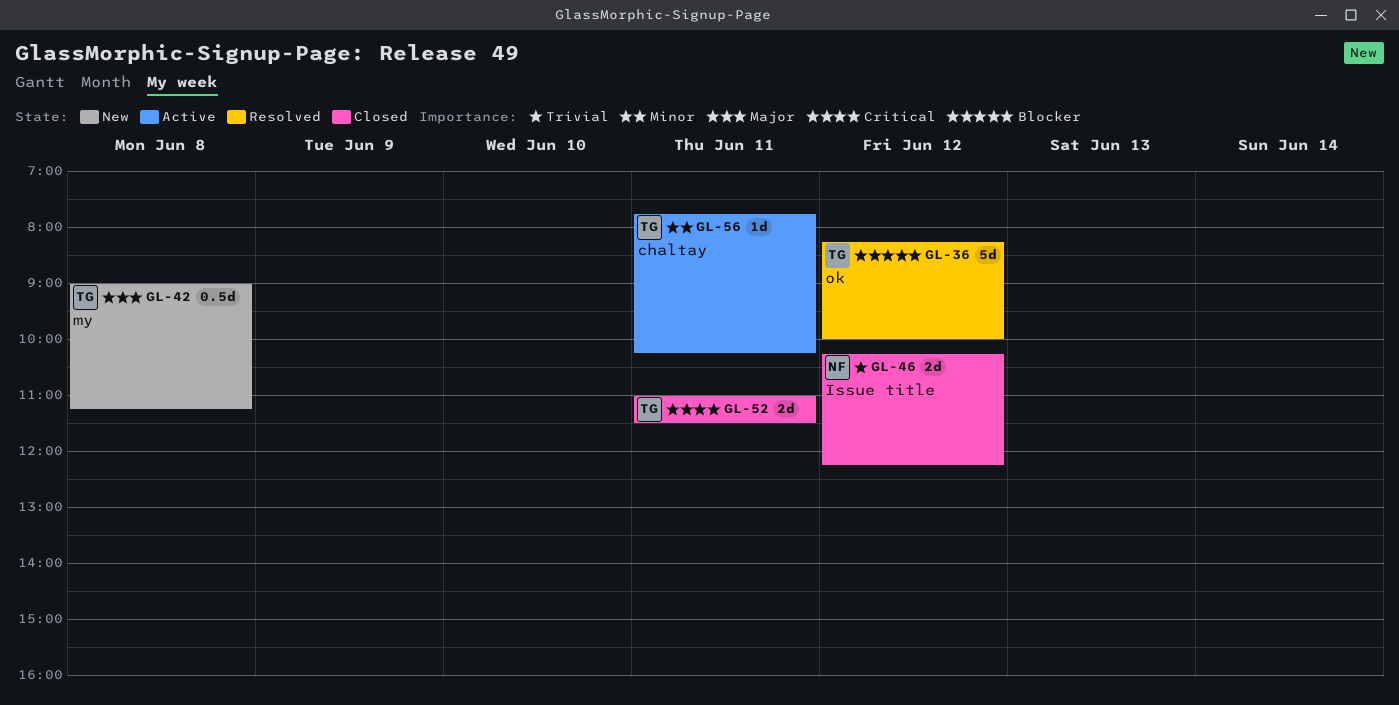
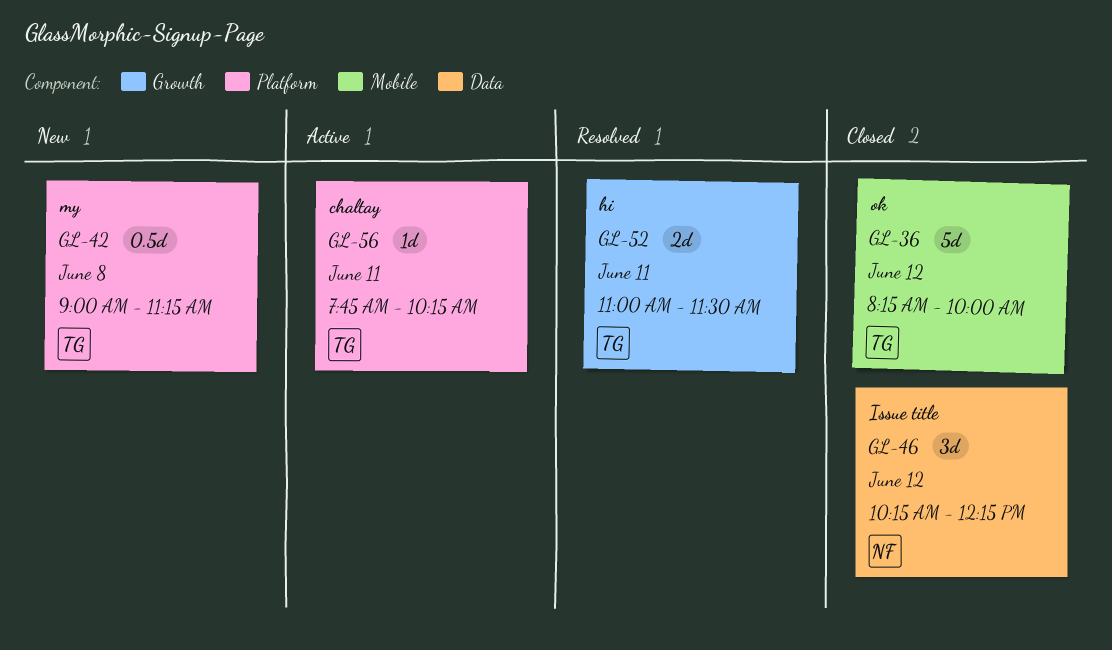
GL-36, status: Resolved -> Closed
GL-46, estimate: 2d -> 3d
GL-52, status: Closed -> Resolved

